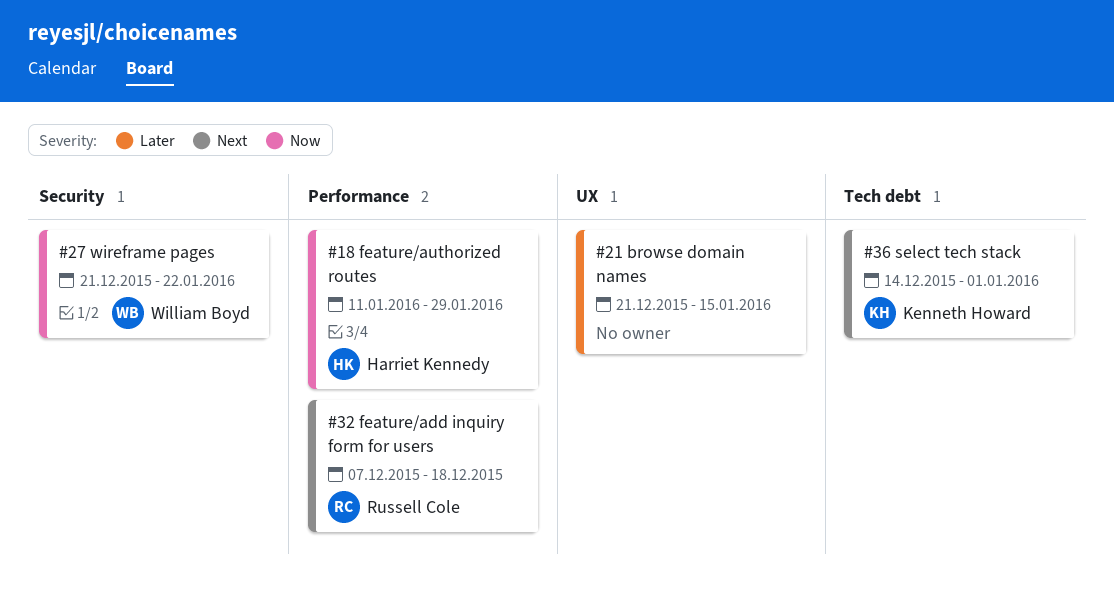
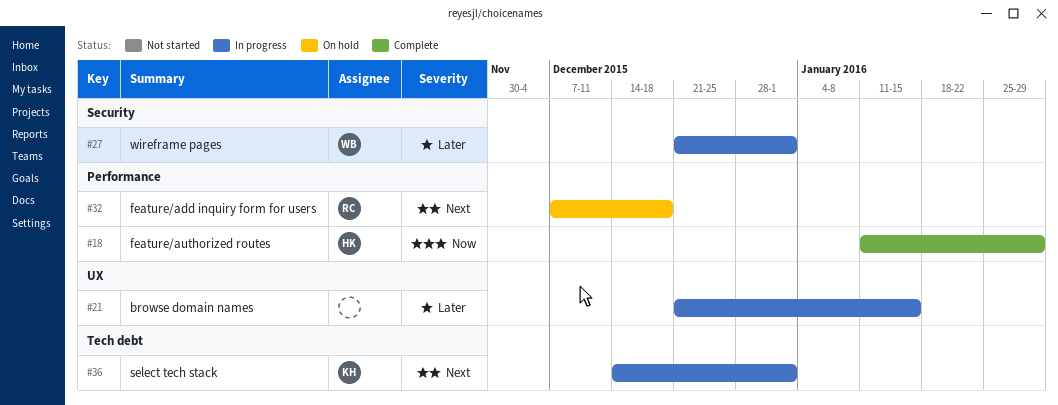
#27, priority: Now -> Later
#27, due: Jan 22 -> Jan 1

